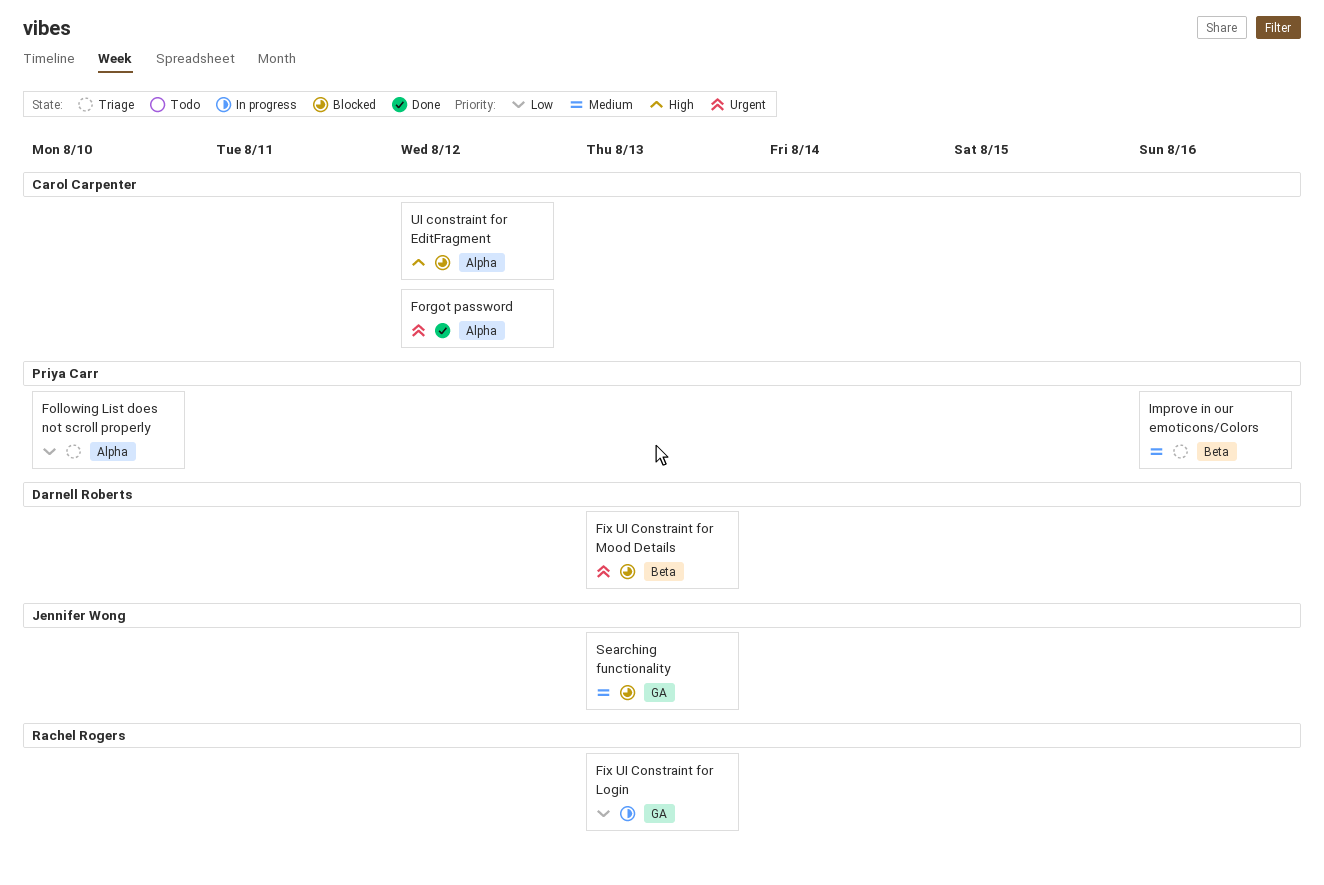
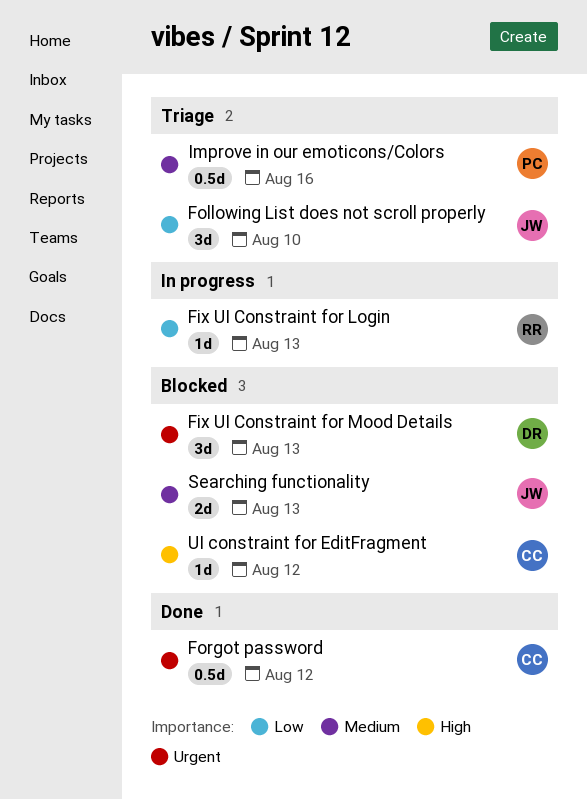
Following List does not scroll properly, owner: Priya Carr -> Jennifer Wong

